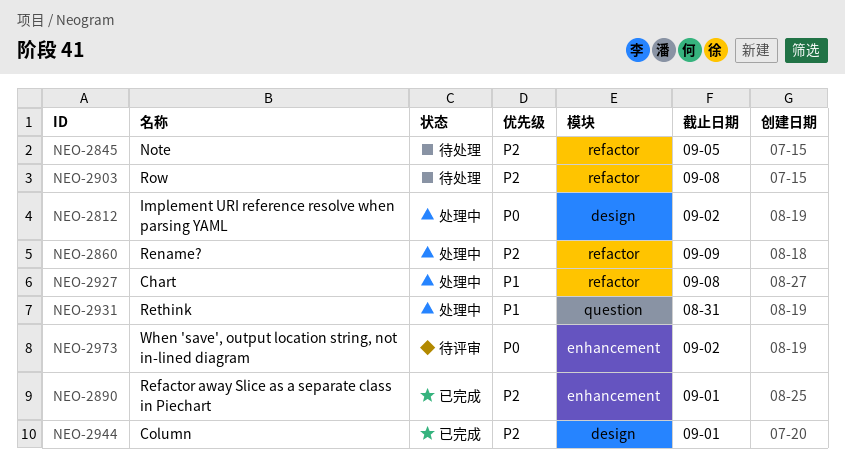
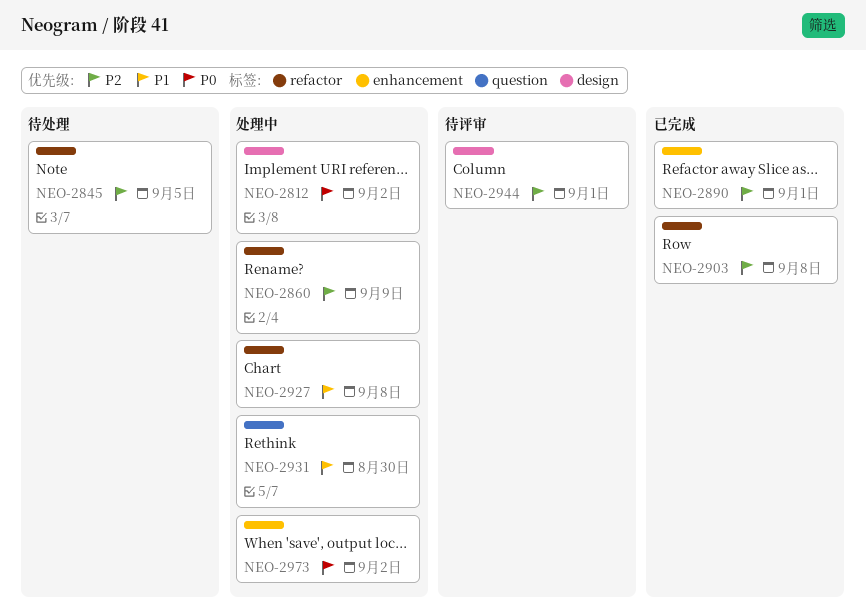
NEO-2903, status: 待处理 -> 已完成
NEO-2931, due: Aug 31 -> Aug 30
NEO-2944, status: 已完成 -> 待评审
NEO-2973, status: 待评审 -> 处理中

